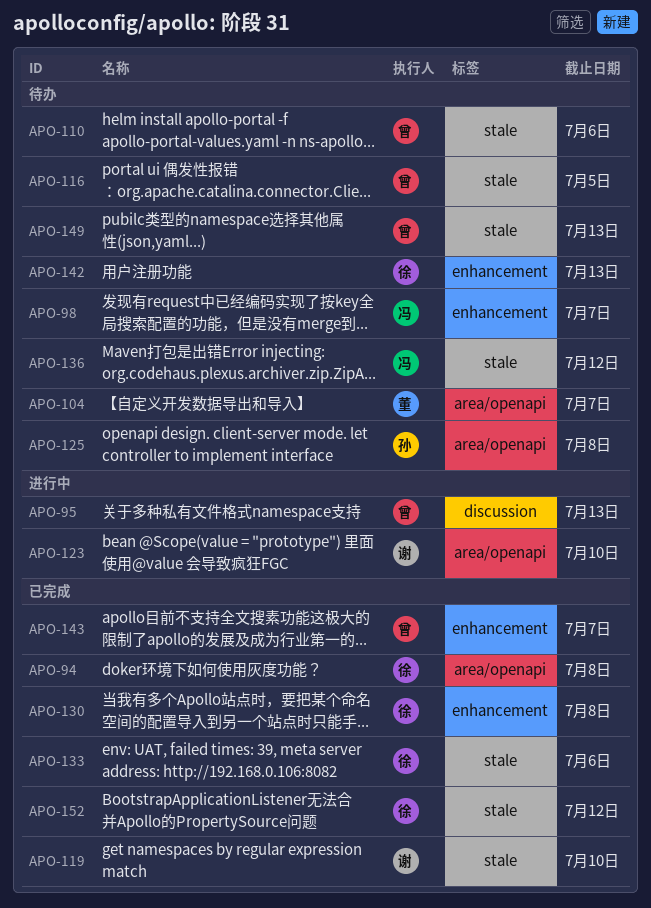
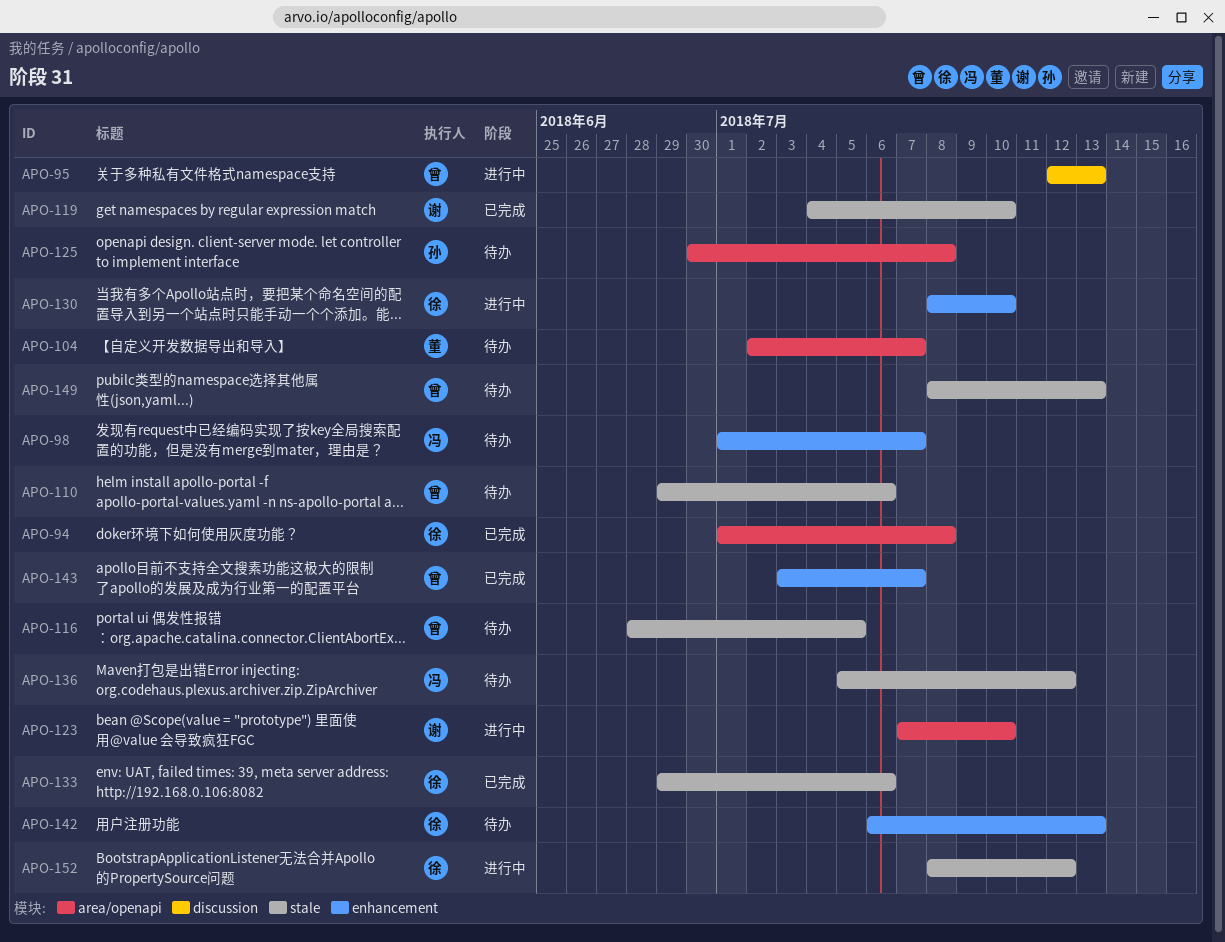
APO-130, status: 已完成 -> 进行中
APO-130, due: Jul 8 -> Jul 10
APO-152, status: 已完成 -> 进行中

